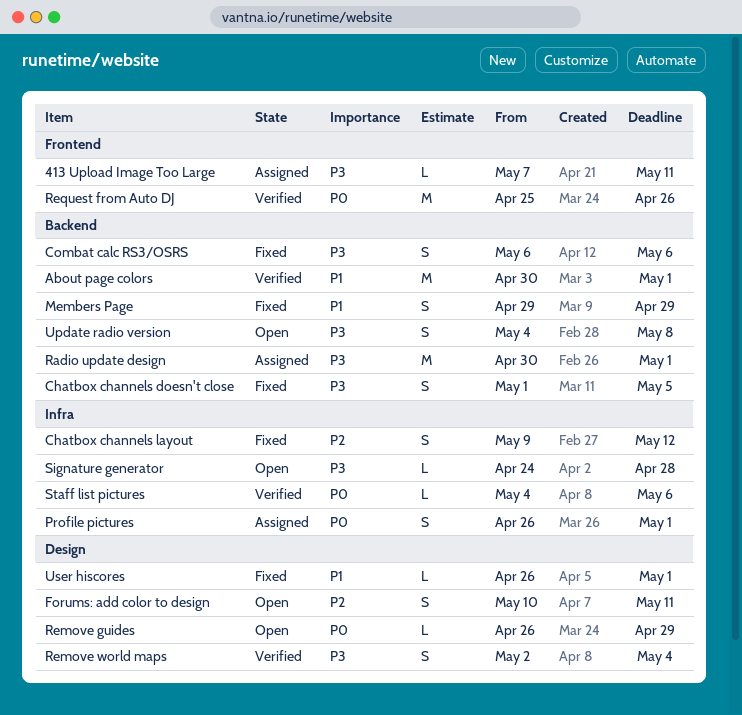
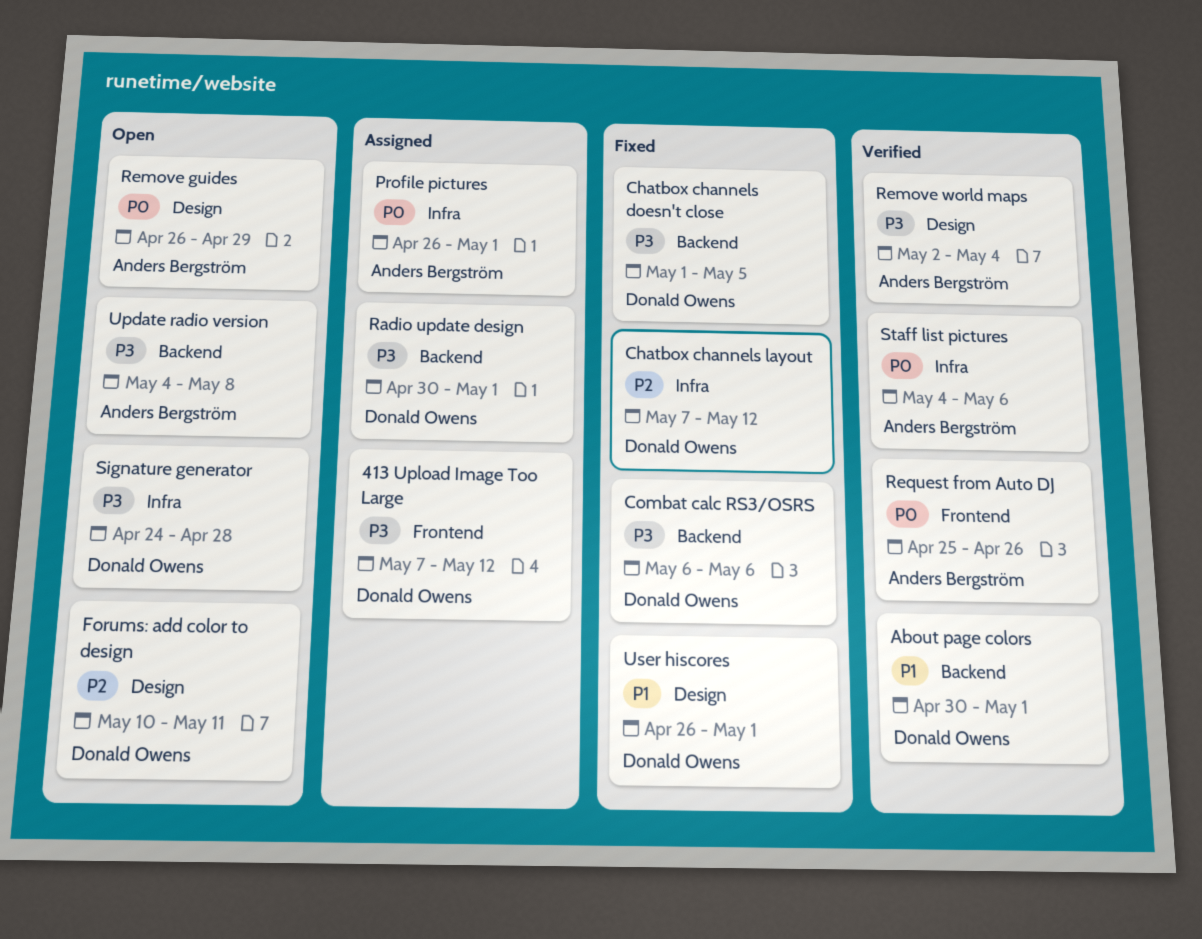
413 Upload Image Too Large, due: May 11 -> May 12
Chatbox channels layout, start: May 9 -> May 7
Members Page: present -> none

